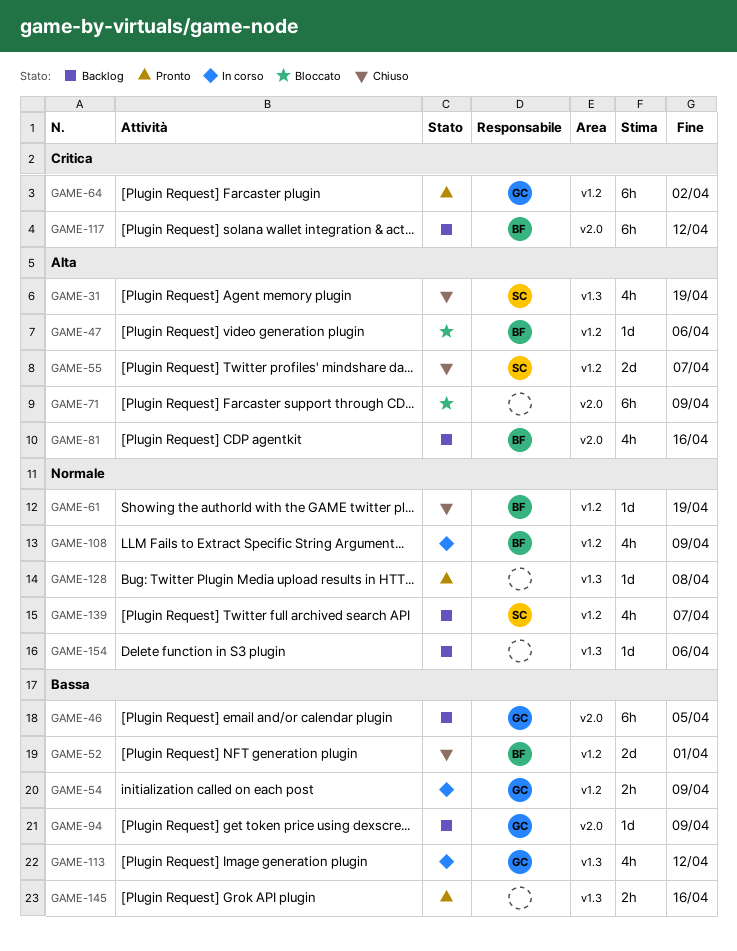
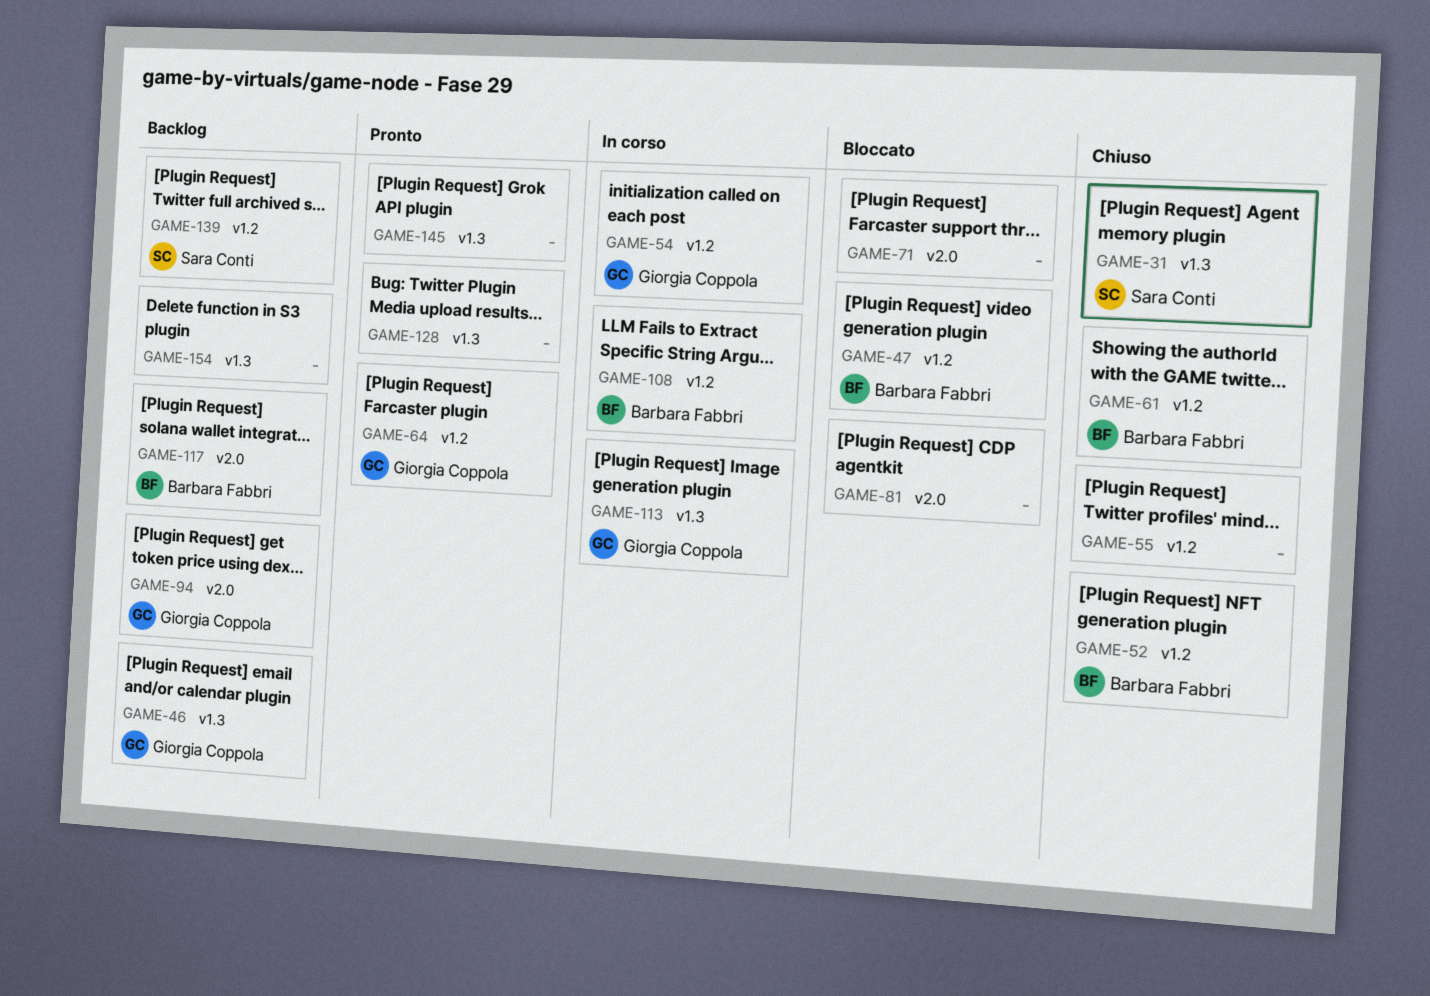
GAME-46, label: v2.0 -> v1.3
GAME-55, owner: Sara Conti -> none
GAME-81, status: Backlog -> Bloccato
GAME-81, owner: Barbara Fabbri -> none

